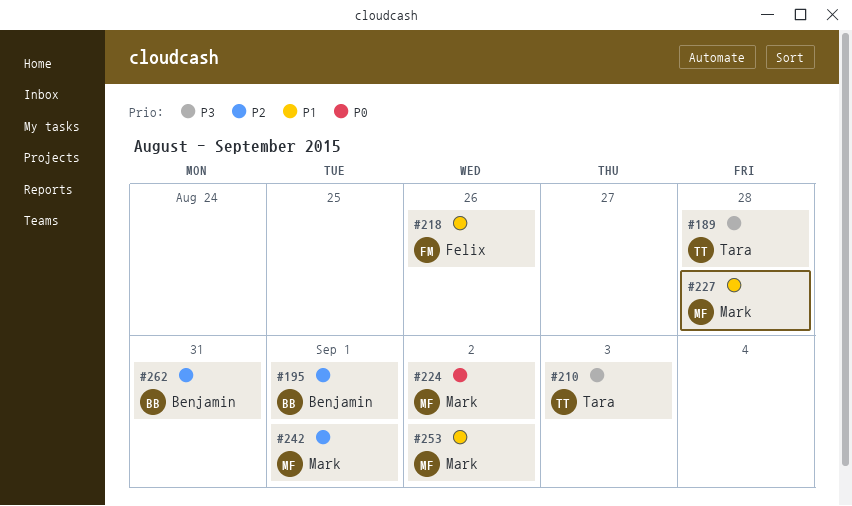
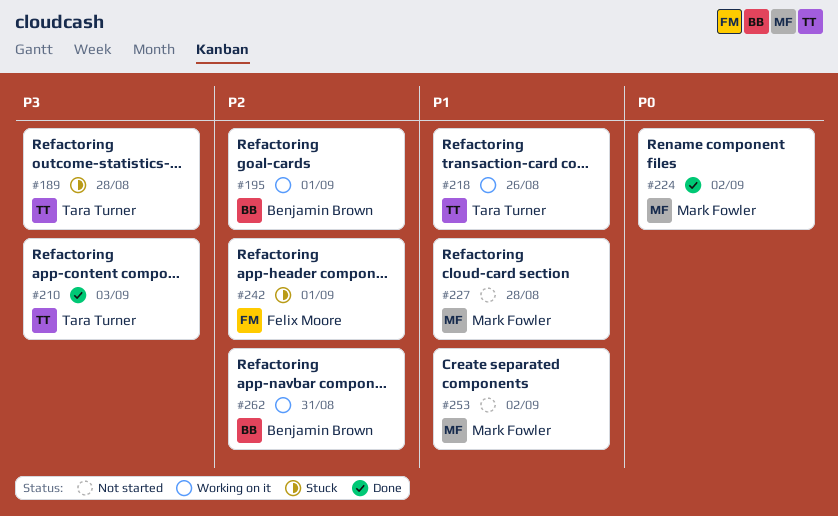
#218, owner: Felix Moore -> Tara Turner
#242, owner: Mark Fowler -> Felix Moore

